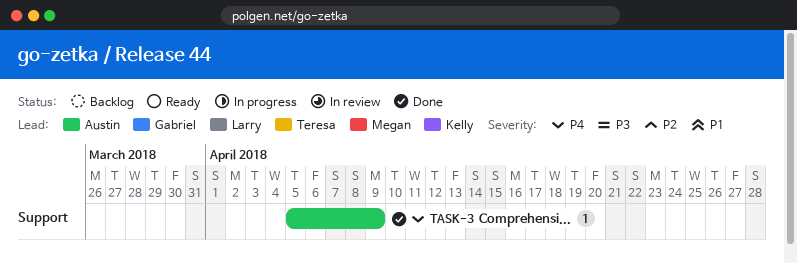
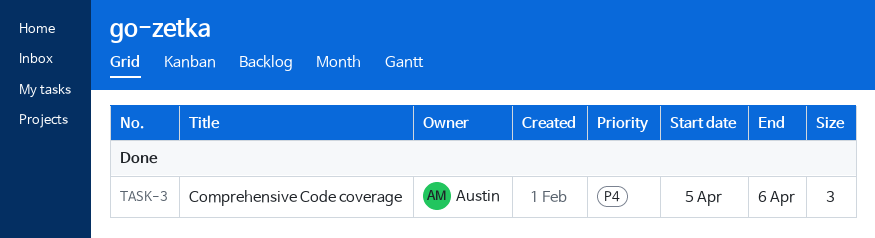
TASK-3, estimate: 1 -> 3
TASK-3, due: Apr 9 -> Apr 6

